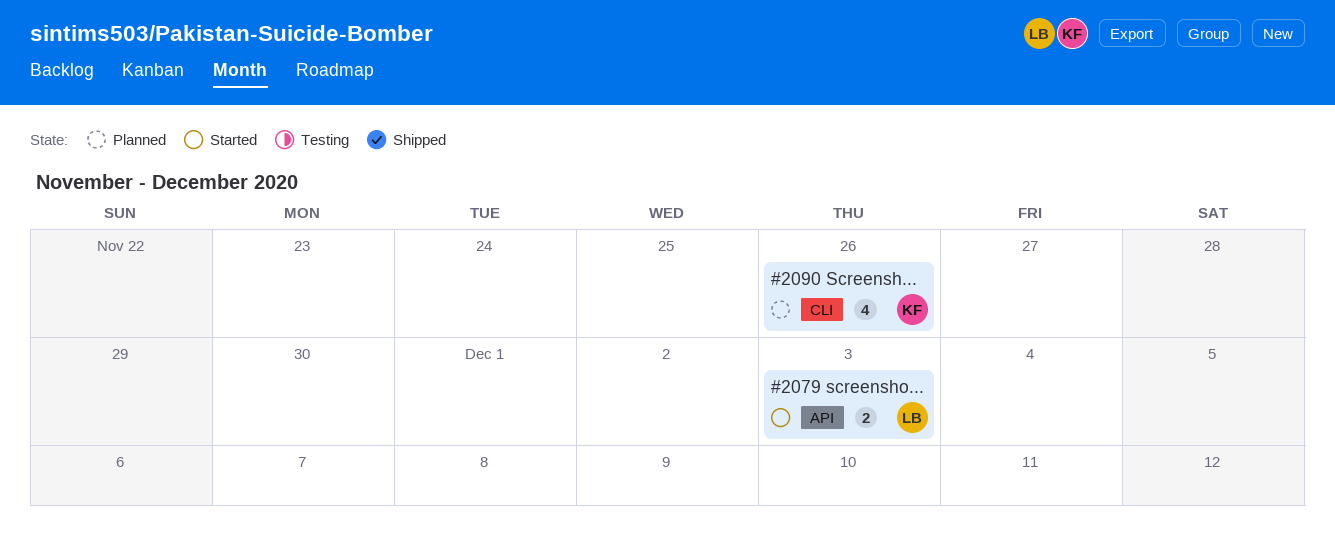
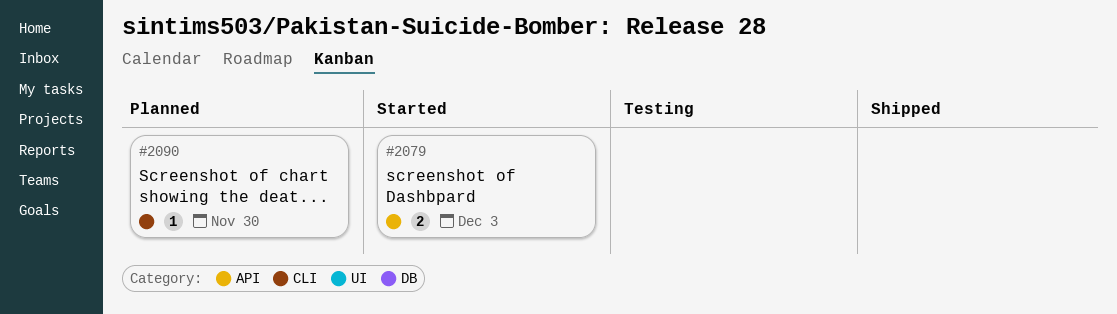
#2090, estimate: 4 -> 1
#2090, due: Nov 26 -> Nov 30

